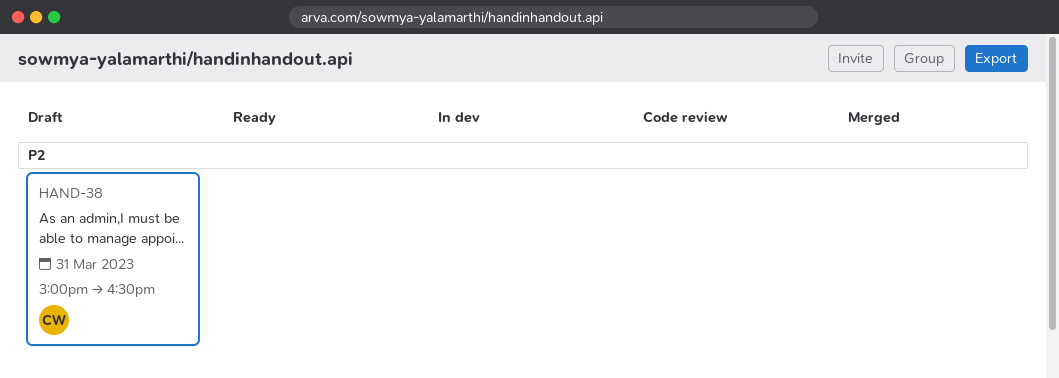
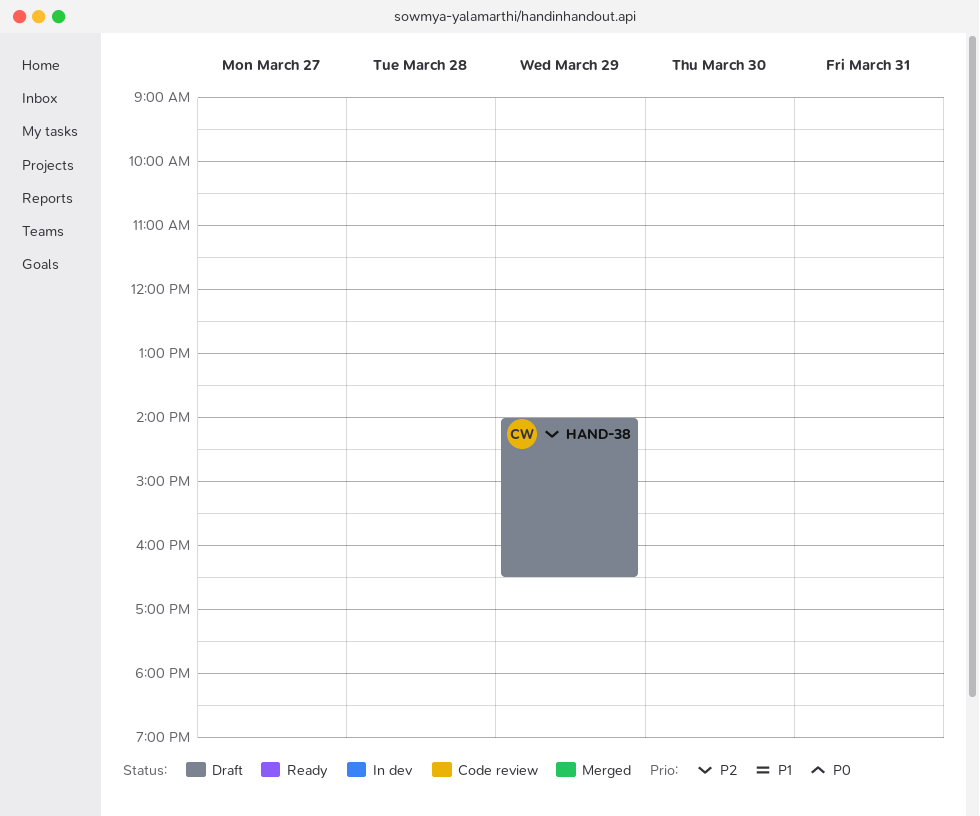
HAND-38, day: Mar 31 -> Mar 29
HAND-38, begins: 15:00 -> 14:00

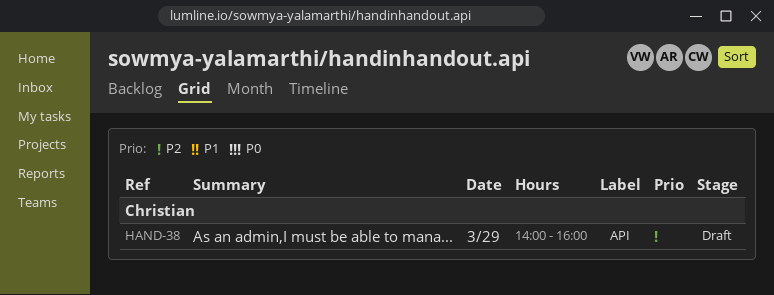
HAND-38, ends: 16:30 -> 16:00

